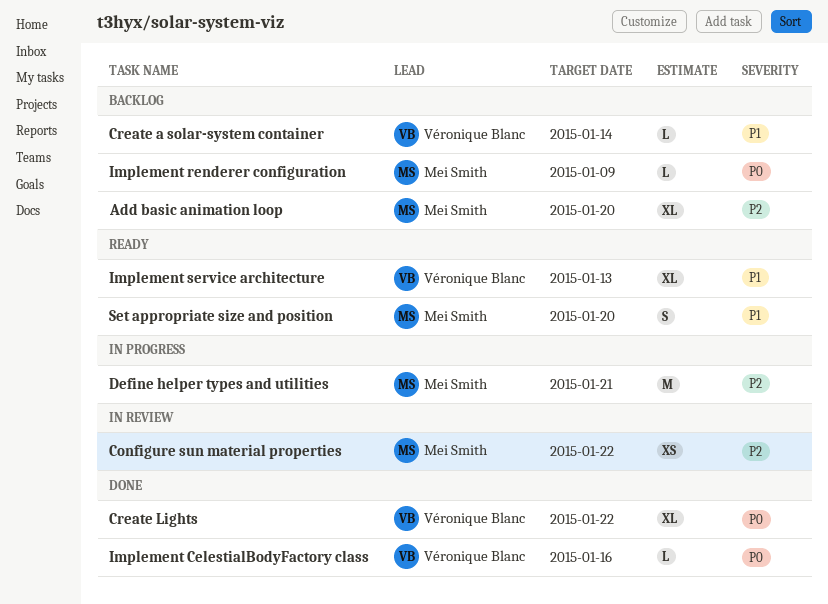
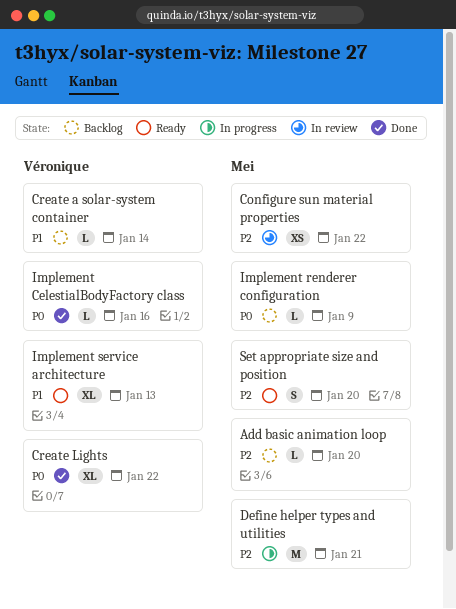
Add basic animation loop, estimate: XL -> L
Set appropriate size and position, priority: P1 -> P2

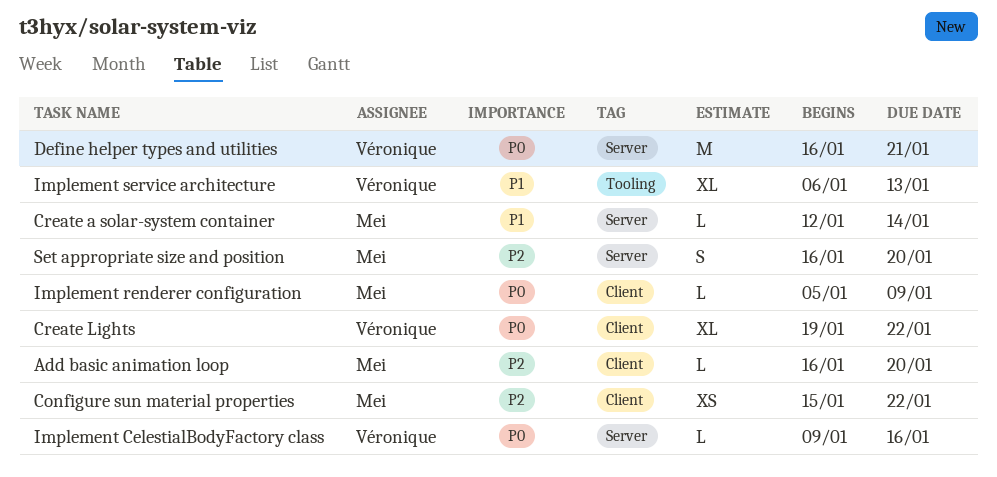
Create a solar-system container, owner: Véronique -> Mei
Define helper types and utilities, owner: Mei -> Véronique
Define helper types and utilities, priority: P2 -> P0

